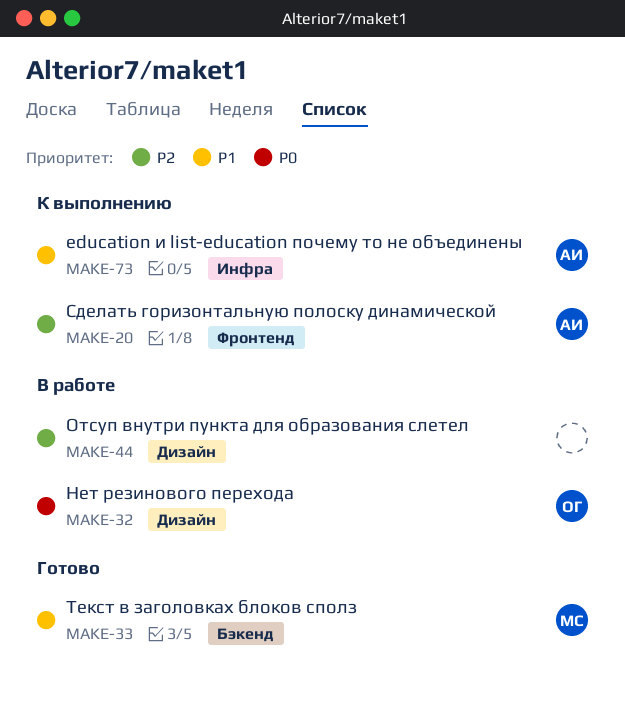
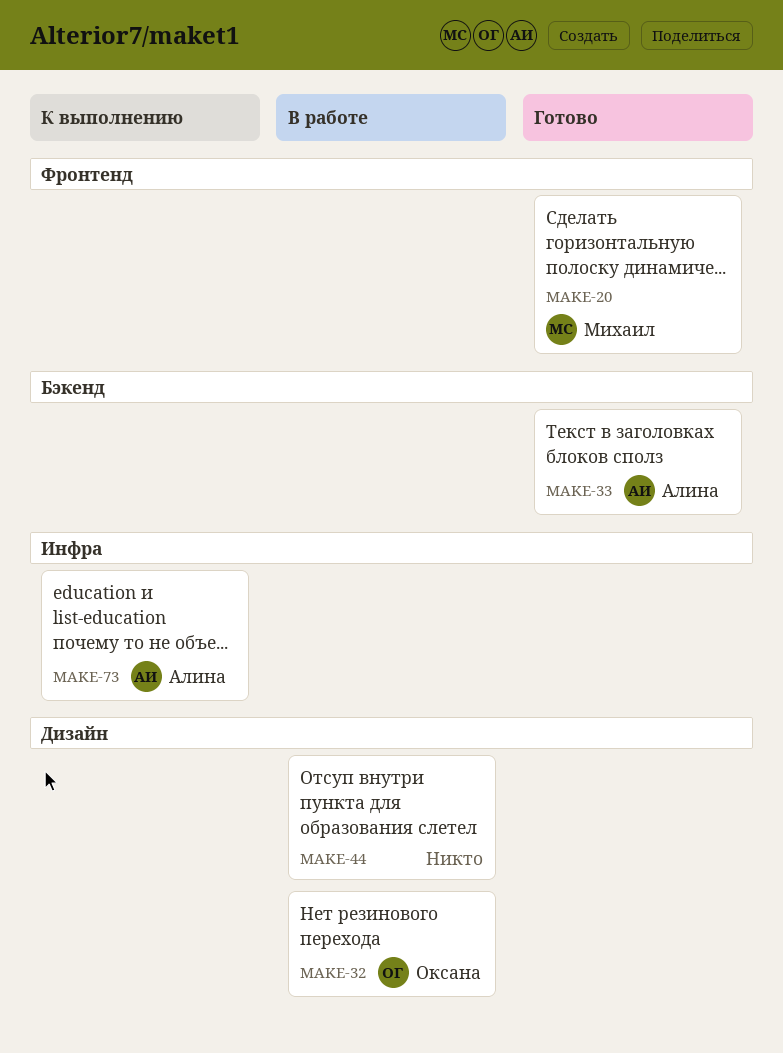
MAKE-20, status: К выполнению -> Готово
MAKE-20, owner: Алина -> Михаил
MAKE-33, owner: Михаил -> Алина

